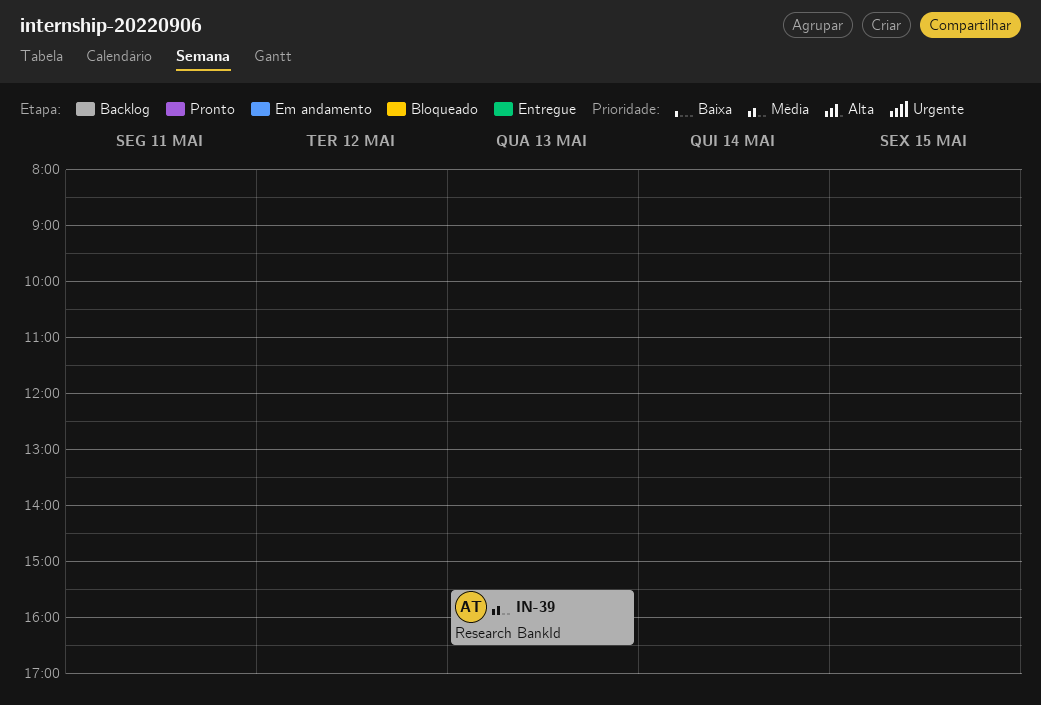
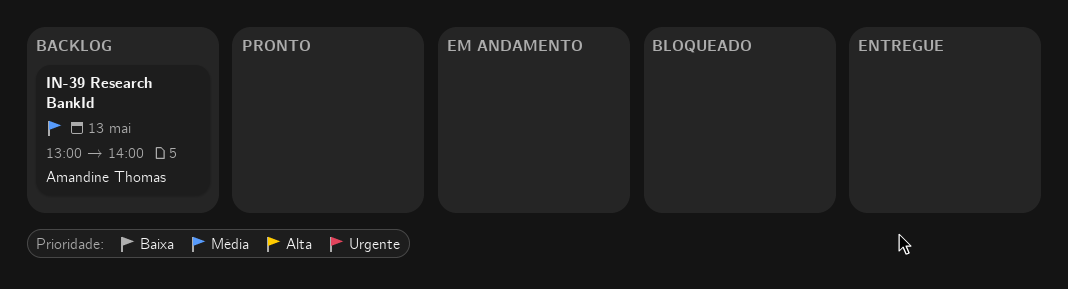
IN-39, begins: 15:30 -> 13:00
IN-39, ends: 16:30 -> 14:00

